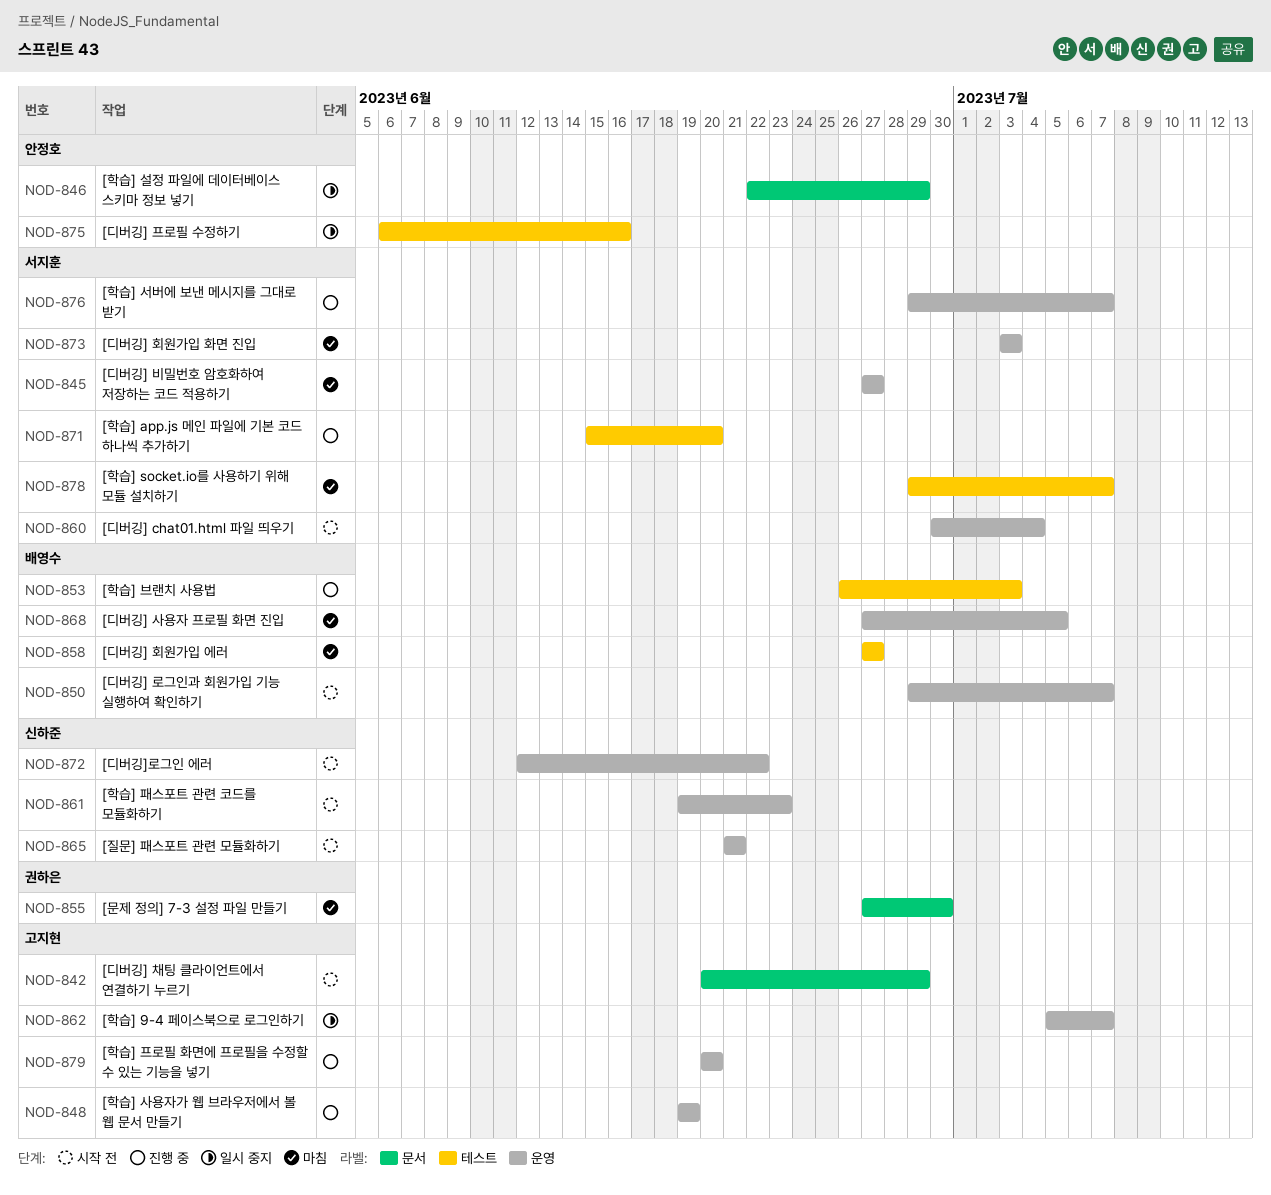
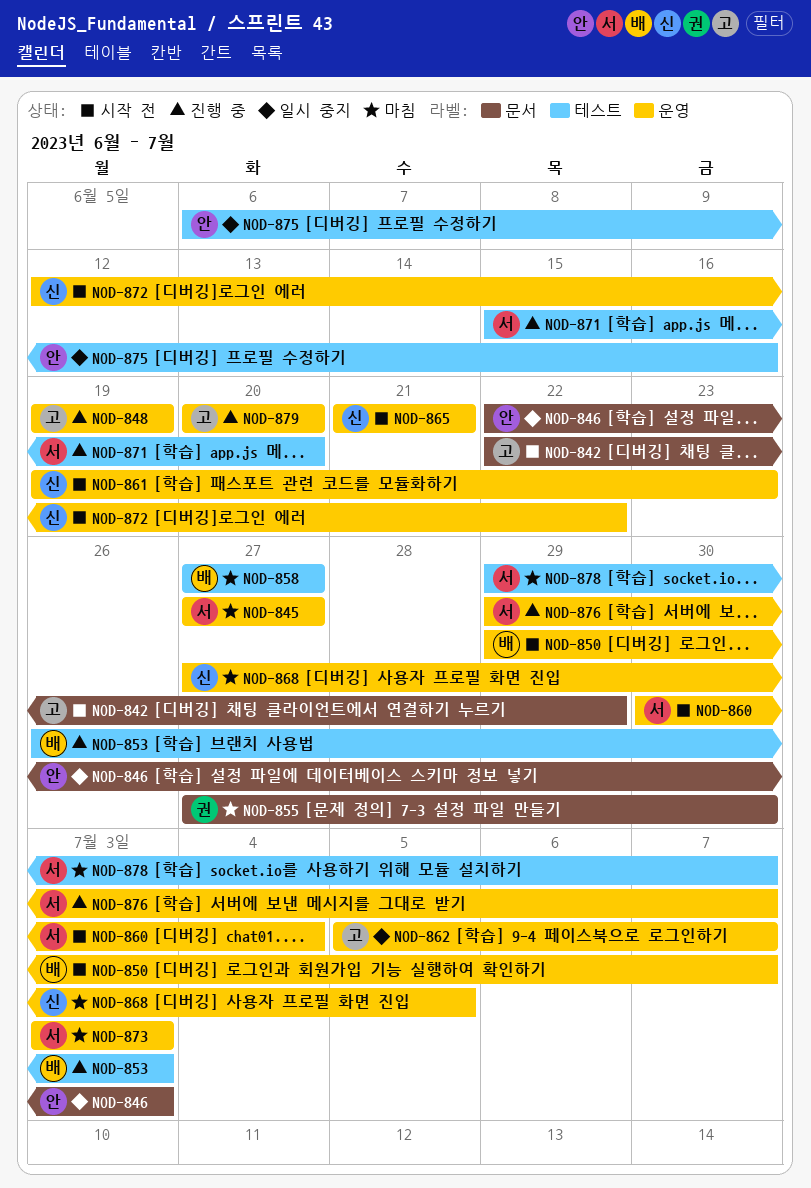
NOD-842, start: Jun 20 -> Jun 22
NOD-846, due: Jun 29 -> Jul 3
NOD-868, owner: 배영수 -> 신하준

